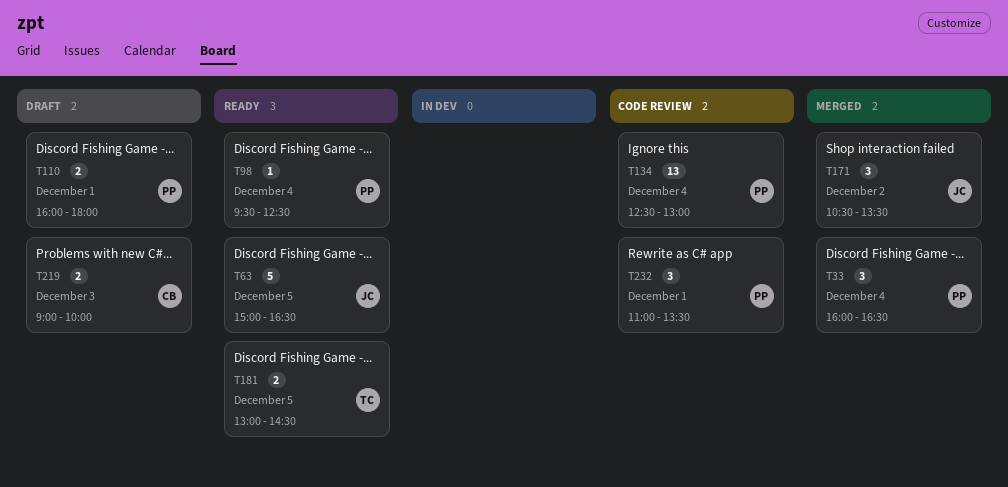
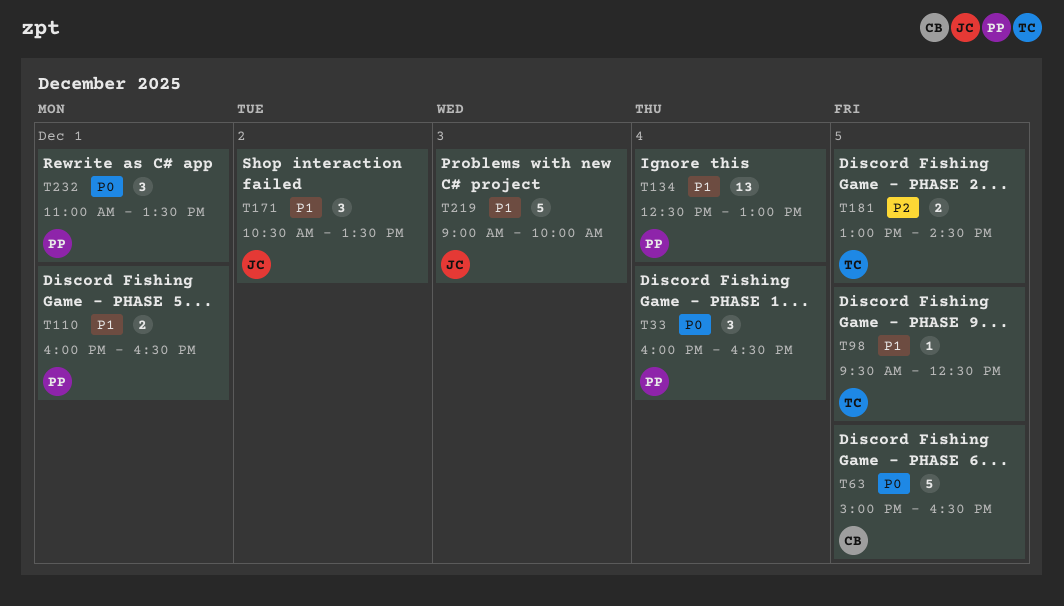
T63, owner: JC -> CB
T98, owner: PP -> TC
T98, day: Dec 4 -> Dec 5
T110, ends: 18:00 -> 16:30
T219, owner: CB -> JC
T219, estimate: 2 -> 5

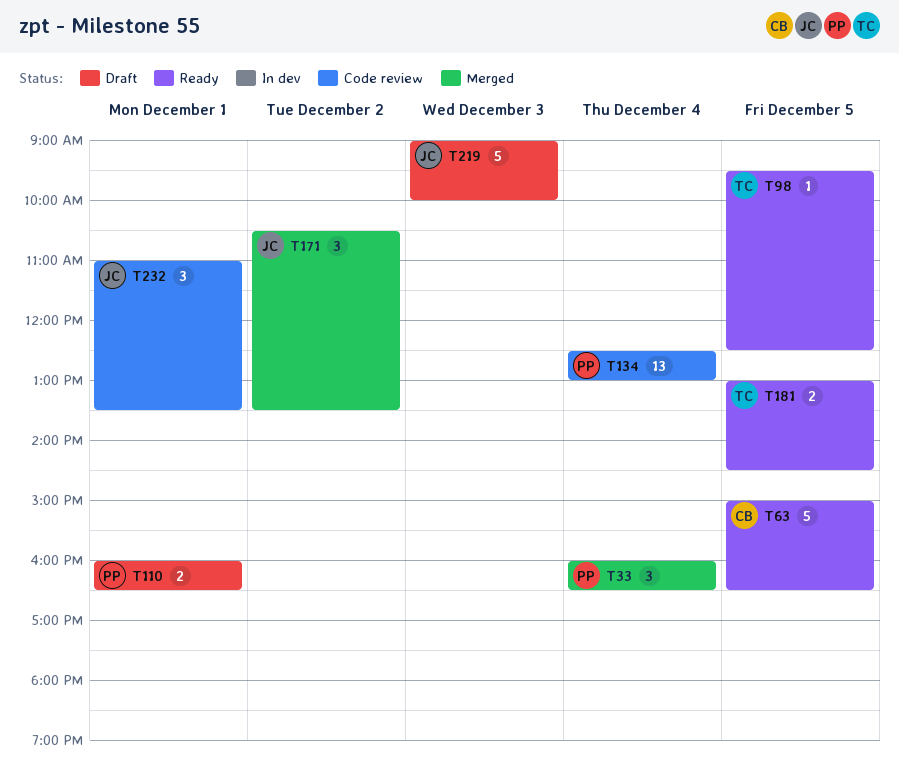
T232, owner: PP -> JC

